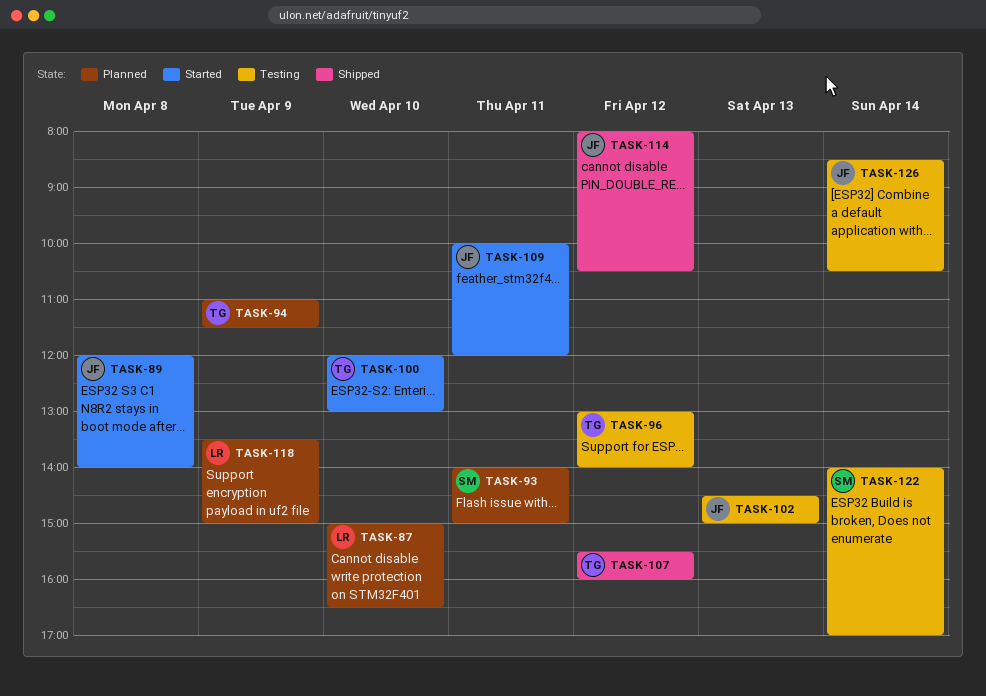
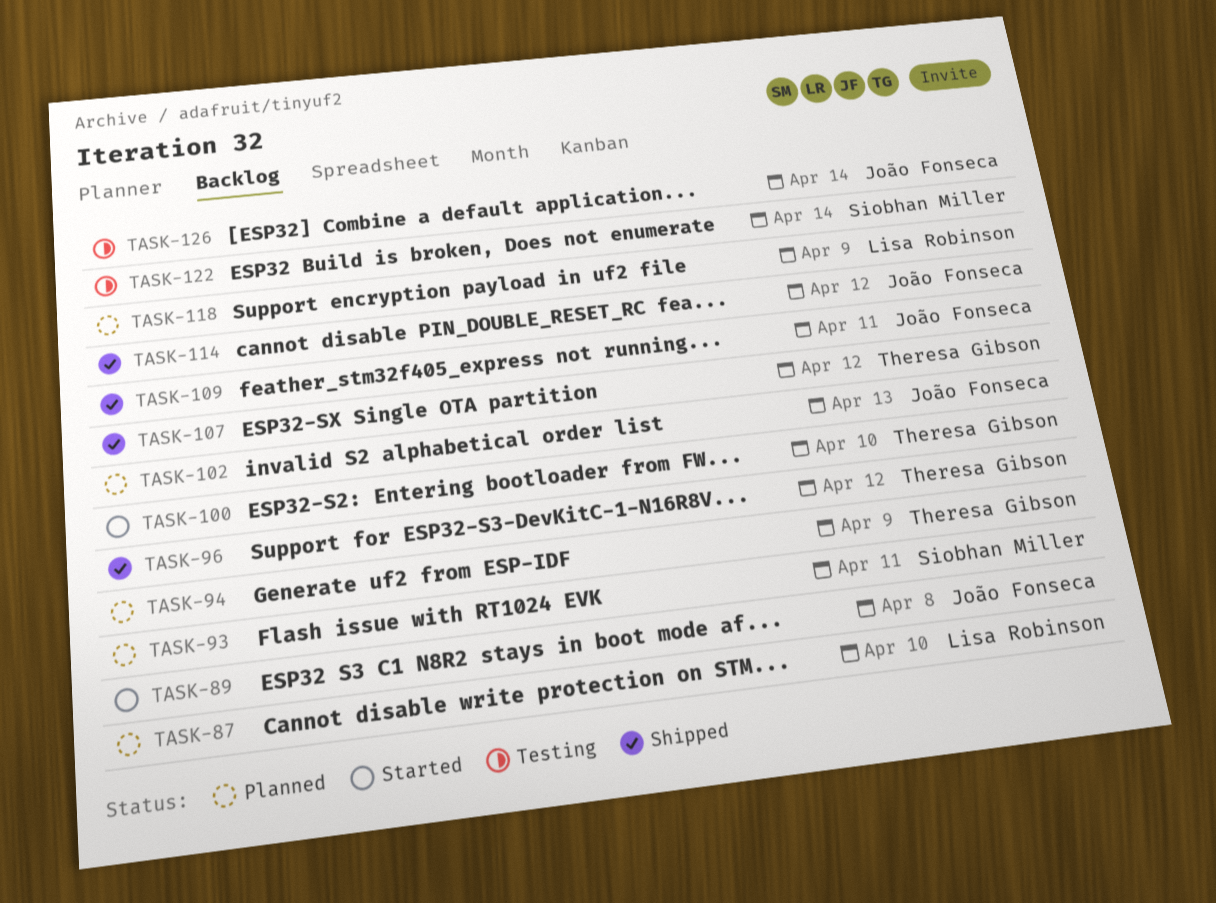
TASK-96, status: Testing -> Shipped
TASK-102, status: Testing -> Planned
TASK-109, status: Started -> Shipped

